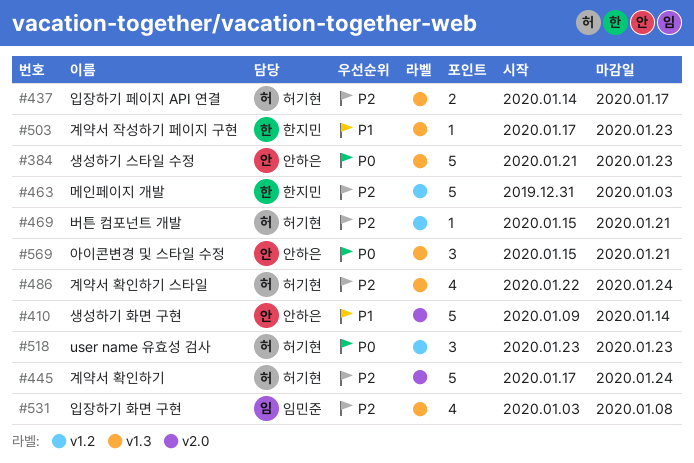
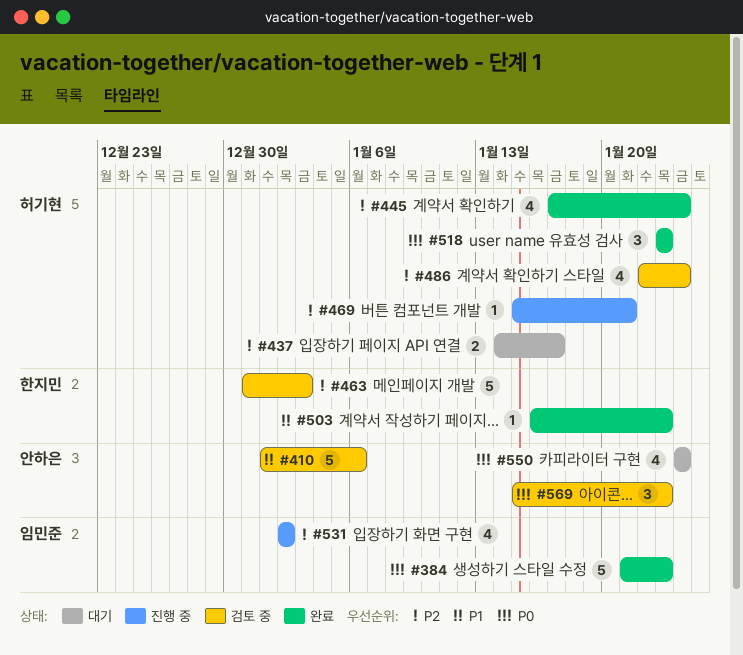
#384, owner: 안하은 -> 임민준
#410, start: Jan 9 -> Jan 1
#410, due: Jan 14 -> Jan 6
#445, estimate: 5 -> 4
#503, start: Jan 17 -> Jan 16
#531, start: Jan 3 -> Jan 2
#531, due: Jan 8 -> Jan 2
#550: none -> present
#569, due: Jan 21 -> Jan 23

